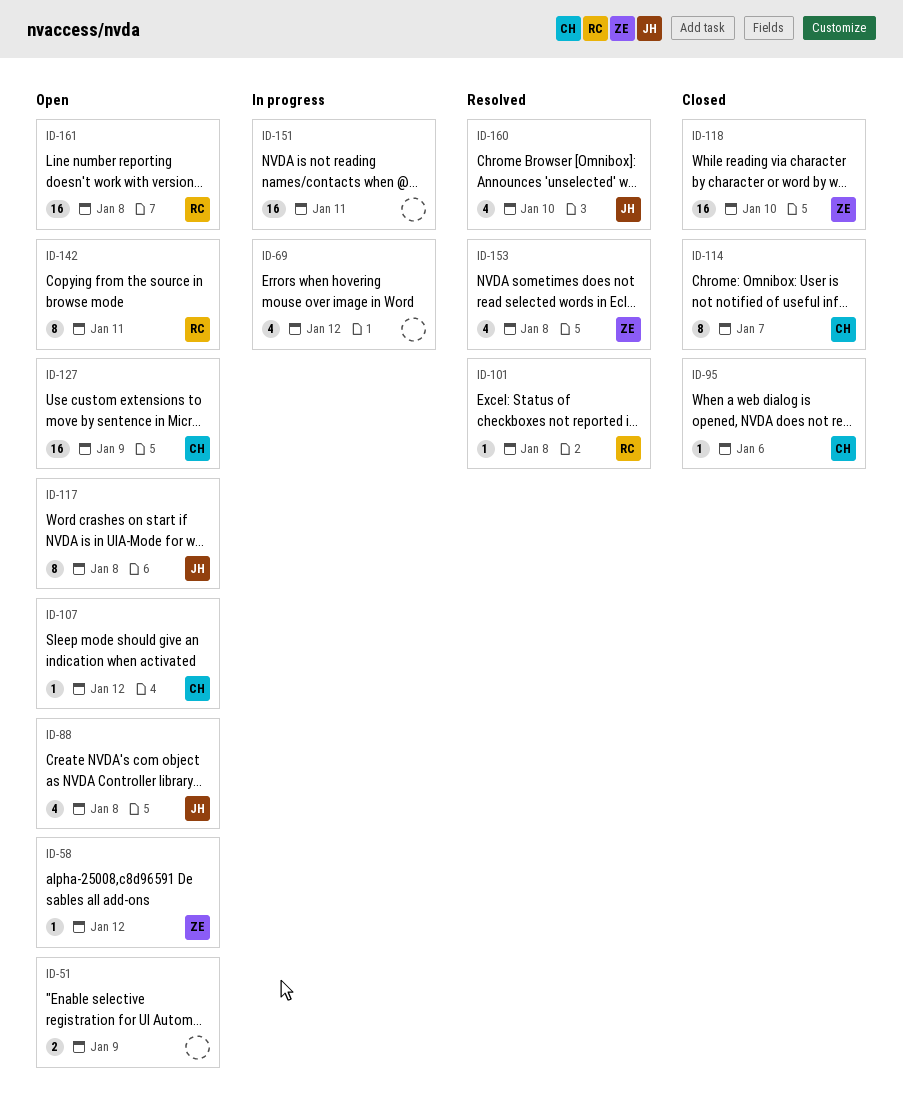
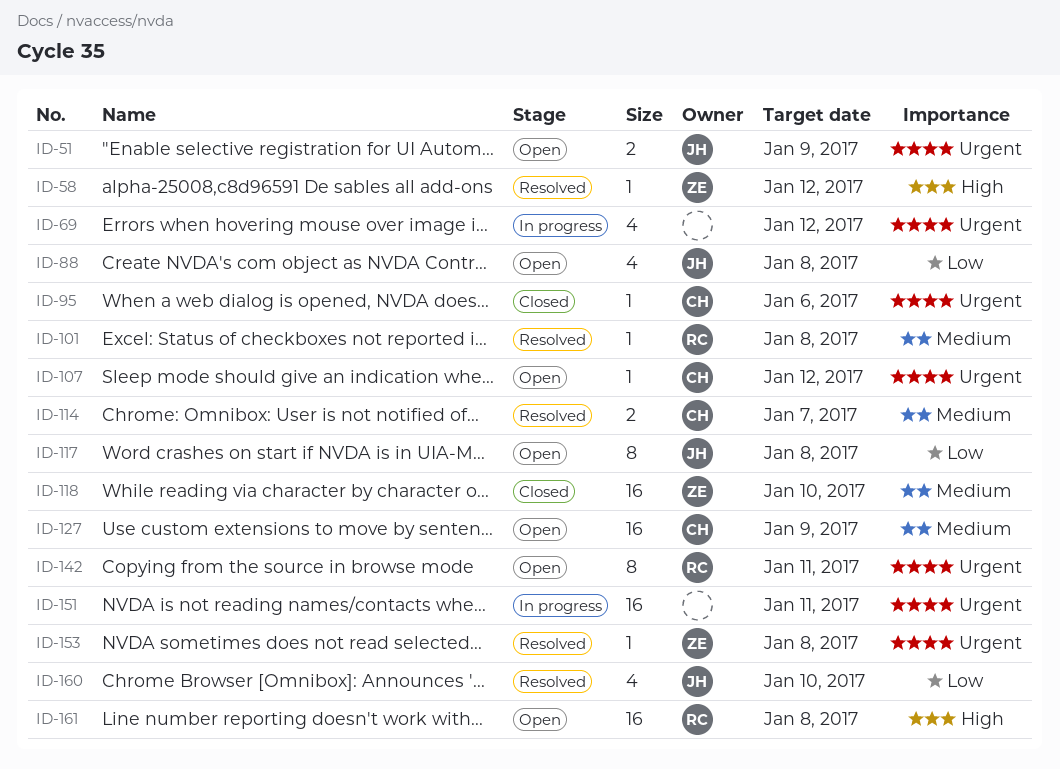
ID-51, owner: none -> JH
ID-58, status: Open -> Resolved
ID-114, status: Closed -> Resolved
ID-114, estimate: 8 -> 2
ID-153, estimate: 4 -> 1

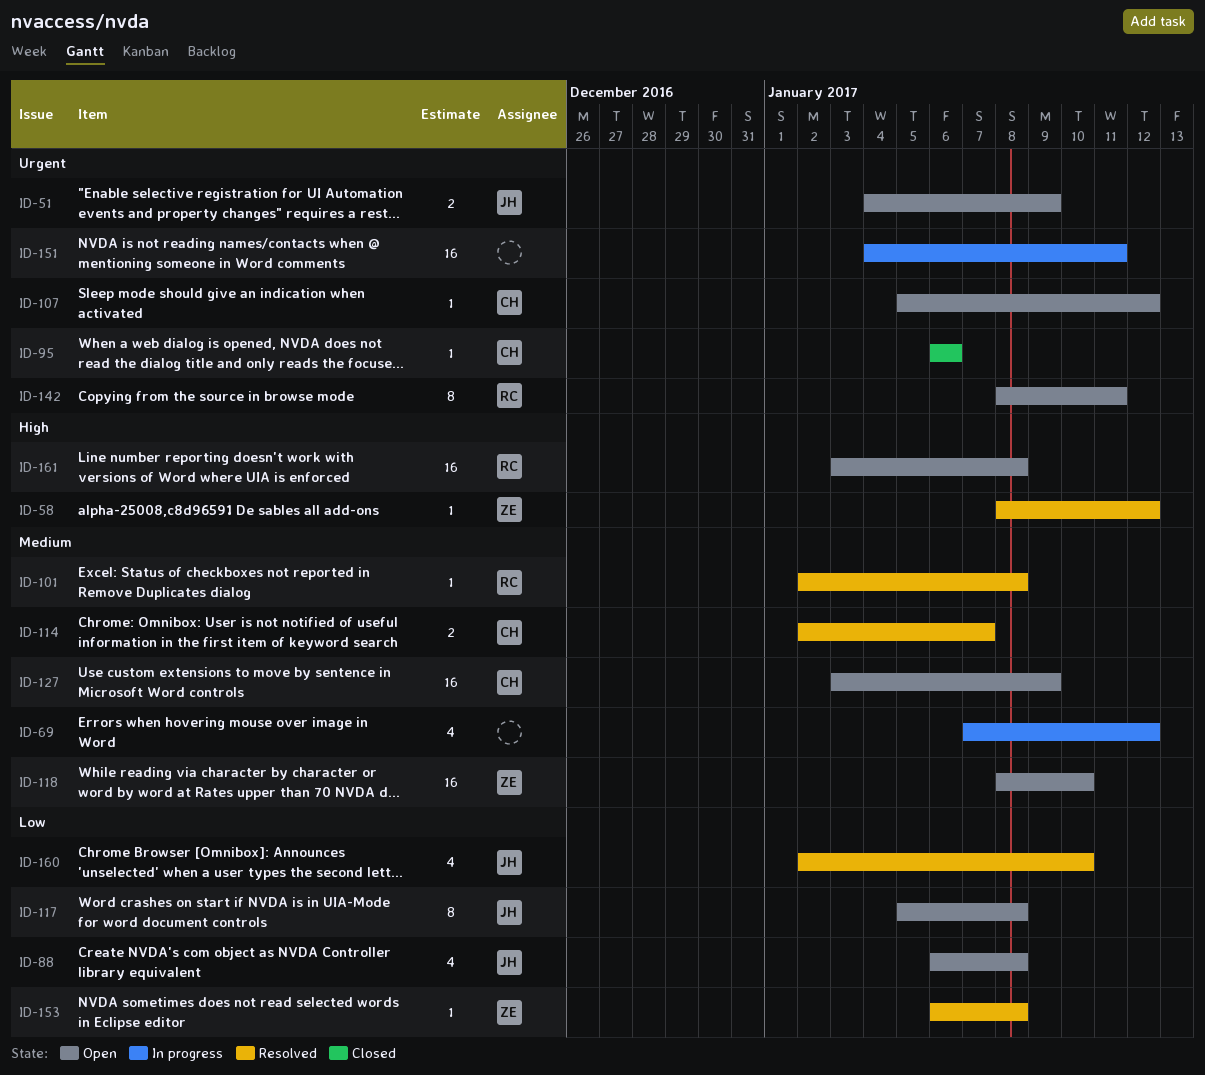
ID-69, priority: Urgent -> Medium
ID-118, status: Closed -> Open
ID-153, priority: Urgent -> Low

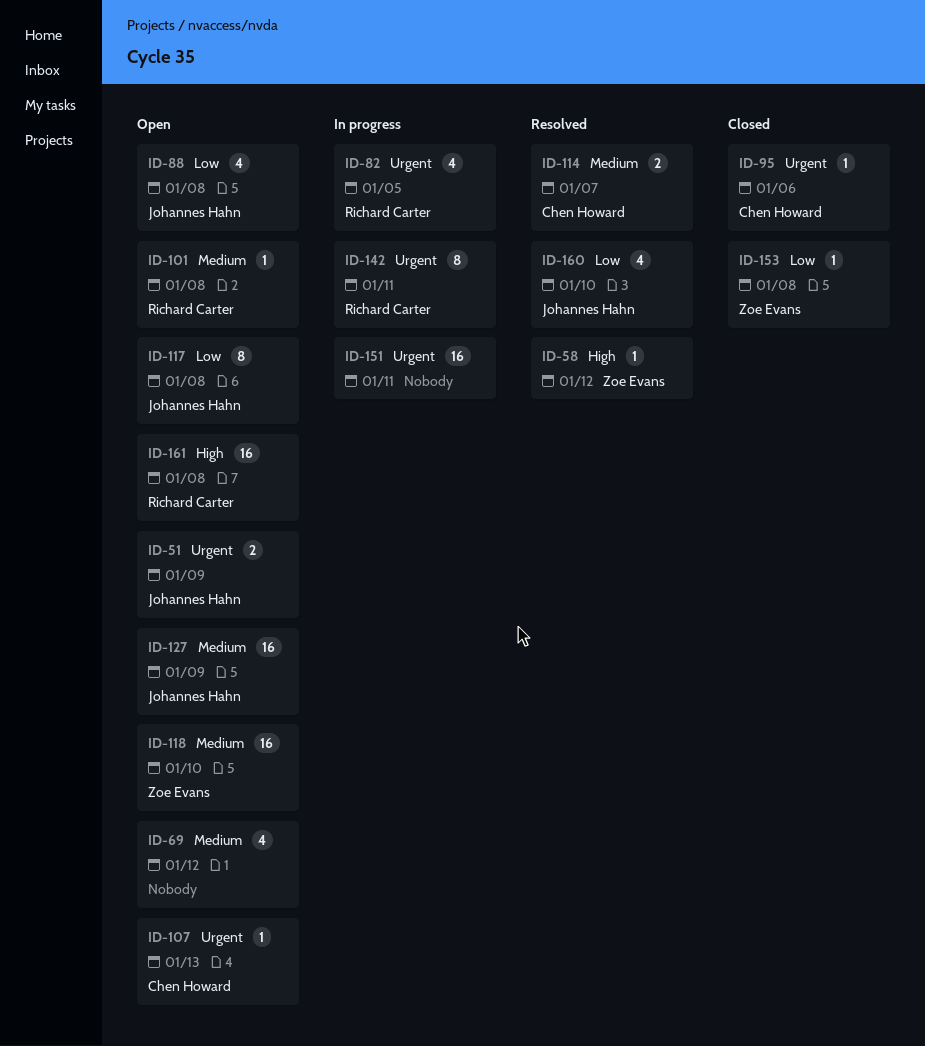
ID-69, status: In progress -> Open
ID-82: none -> present
ID-101, status: Resolved -> Open
ID-107, due: Jan 12 -> Jan 13
ID-127, owner: Chen Howard -> Johannes Hahn
ID-142, status: Open -> In progress
ID-153, status: Resolved -> Closed

